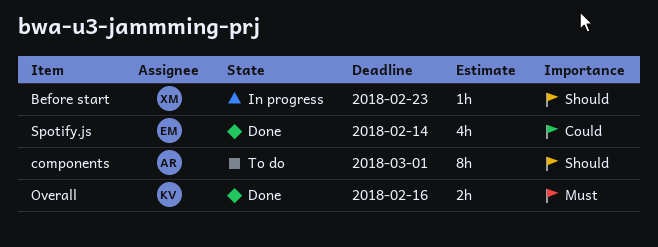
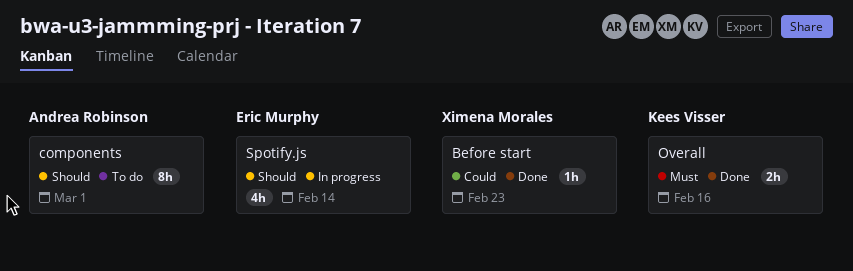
Before start, status: In progress -> Done
Before start, priority: Should -> Could
Spotify.js, status: Done -> In progress
Spotify.js, priority: Could -> Should

